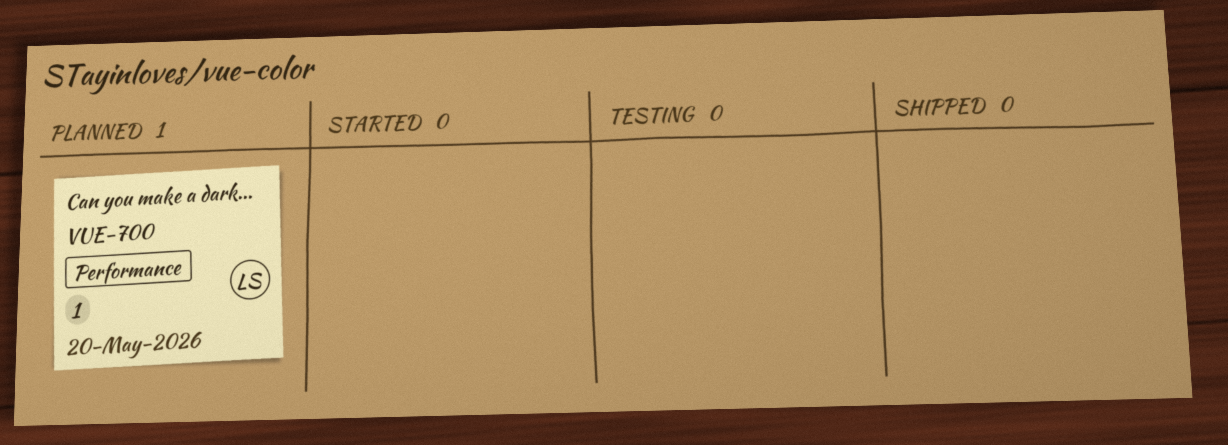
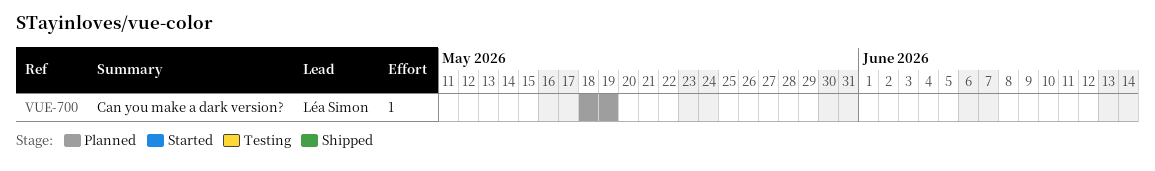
VUE-700, due: May 20 -> May 19

